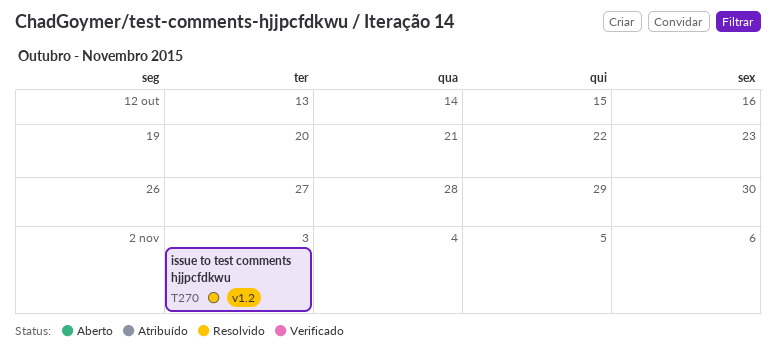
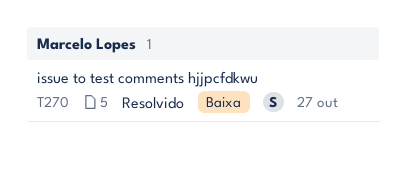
T270, due: Nov 3 -> Oct 27

